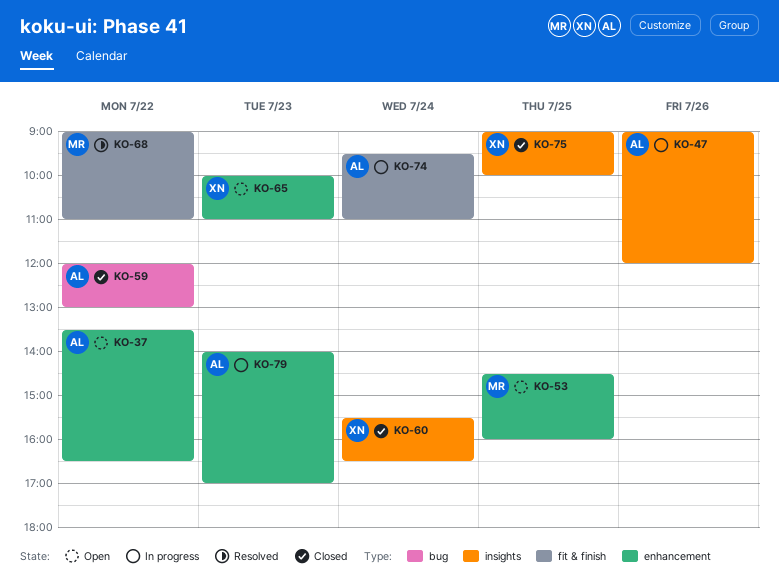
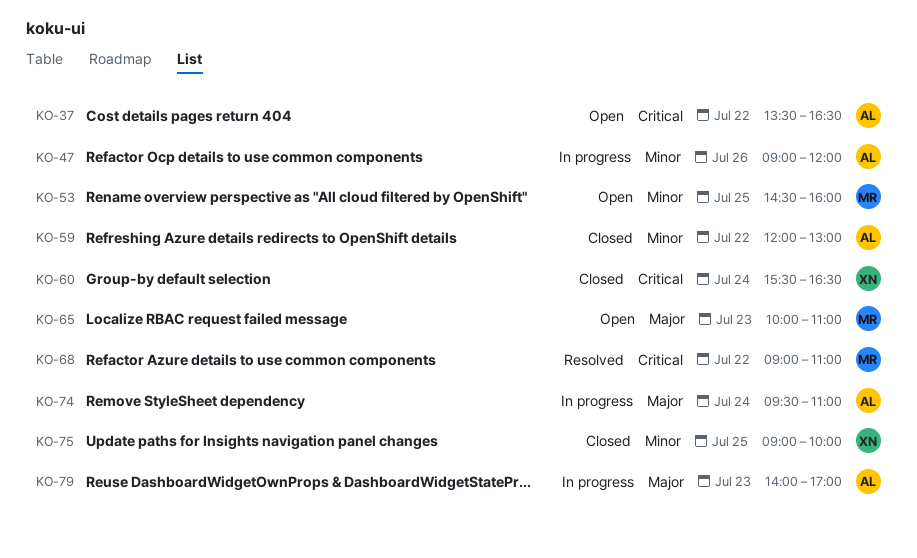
KO-65, owner: XN -> MR

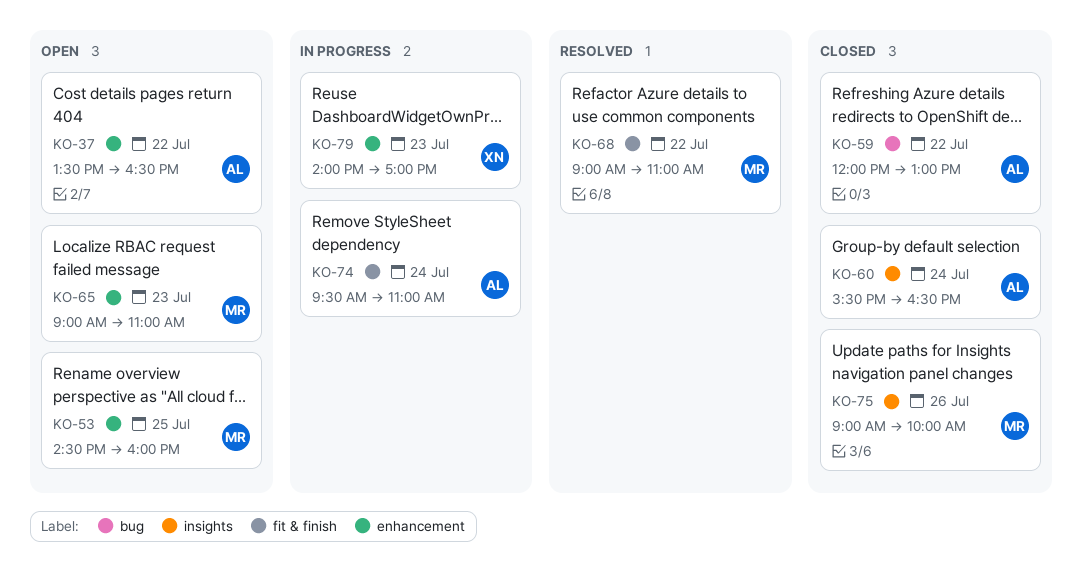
KO-47: present -> none
KO-60, owner: XN -> AL
KO-65, begins: 10:00 -> 09:00
KO-75, owner: XN -> MR
KO-75, day: Jul 25 -> Jul 26
KO-79, owner: AL -> XN

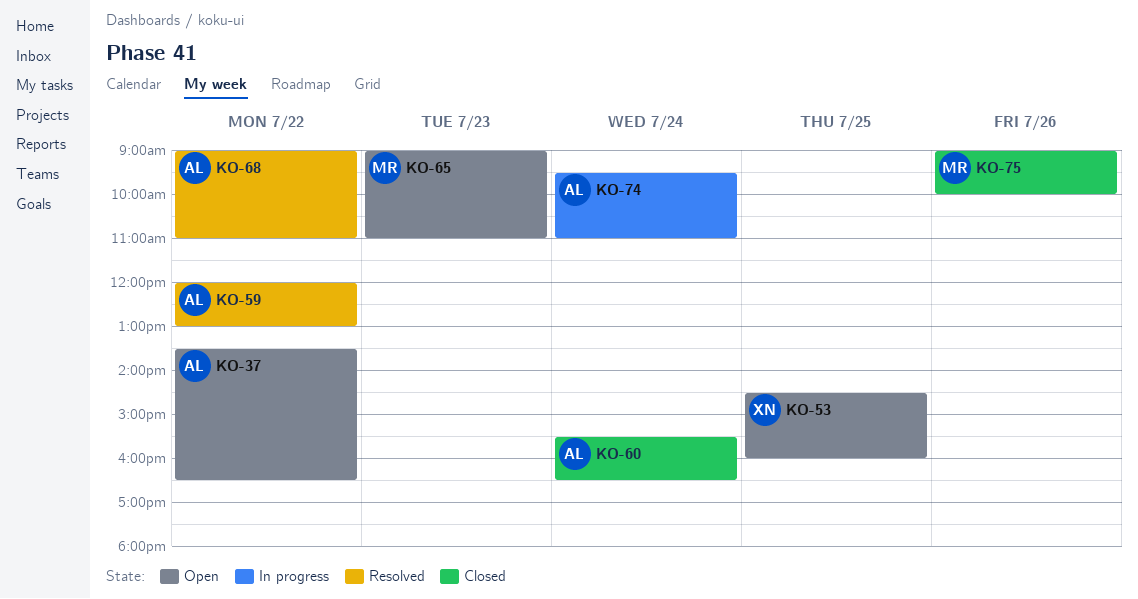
KO-53, owner: MR -> XN
KO-59, status: Closed -> Resolved
KO-68, owner: MR -> AL
KO-79: present -> none

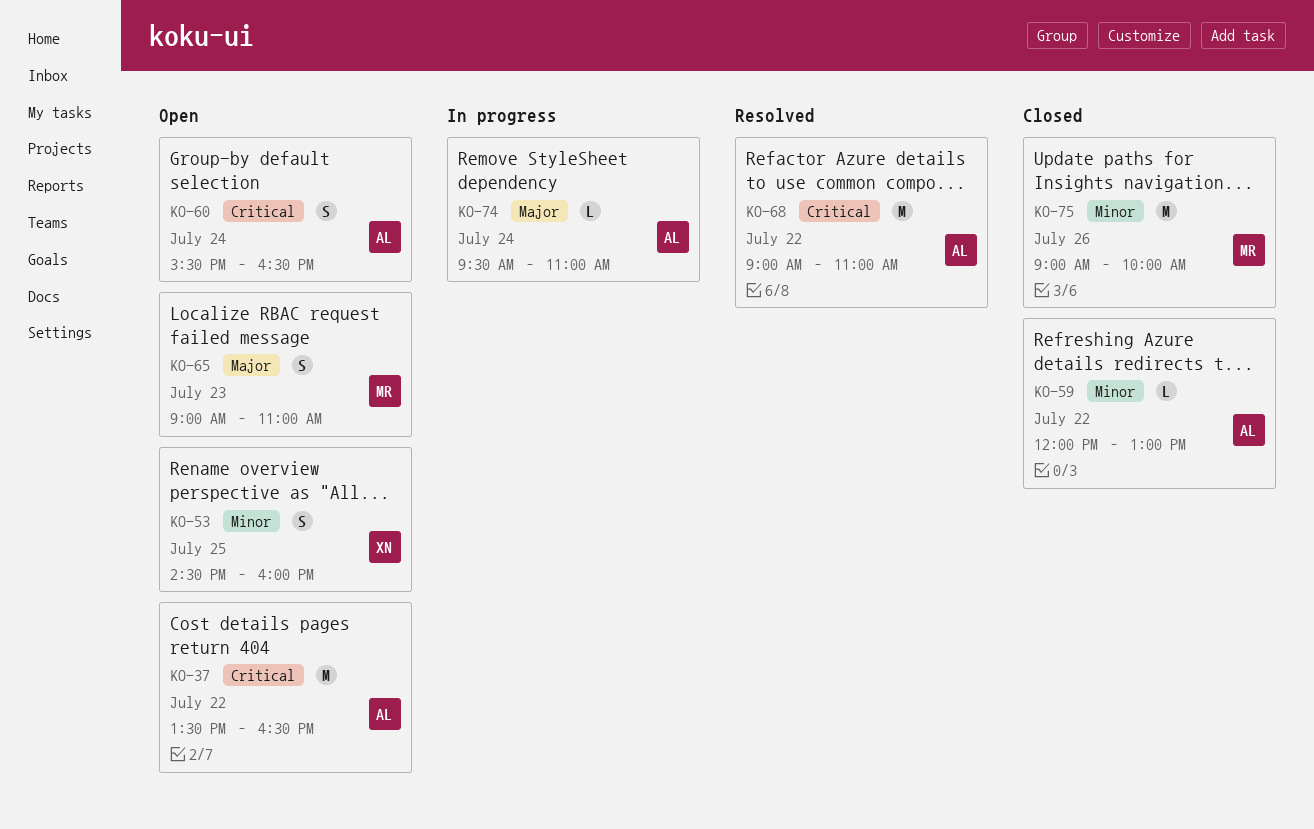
KO-59, status: Resolved -> Closed
KO-60, status: Closed -> Open

